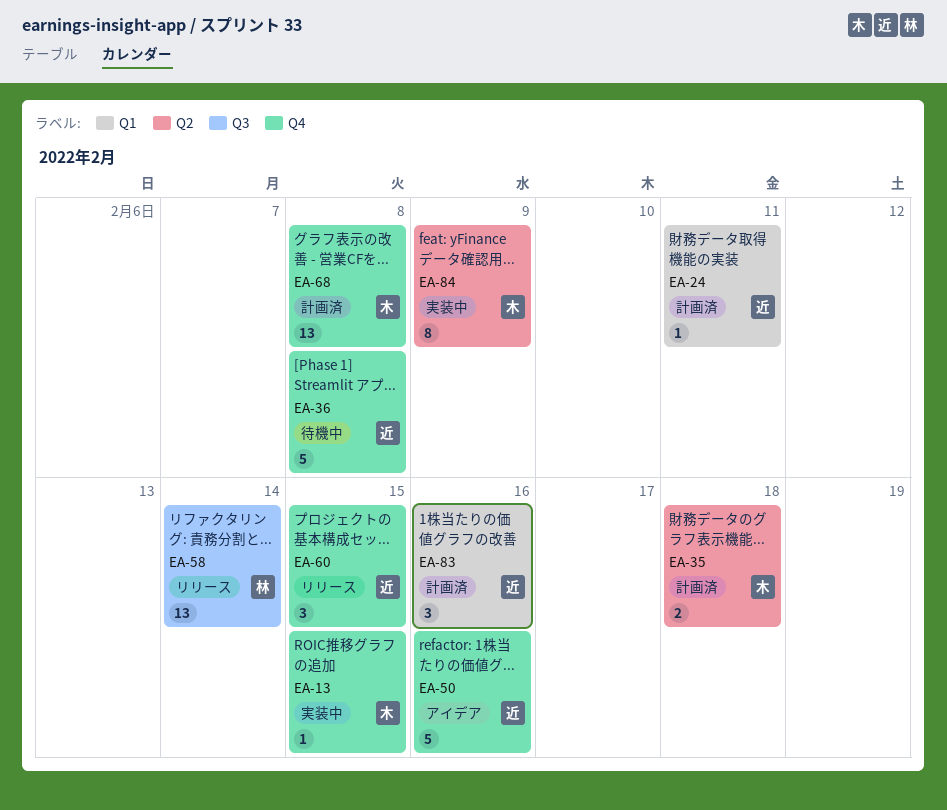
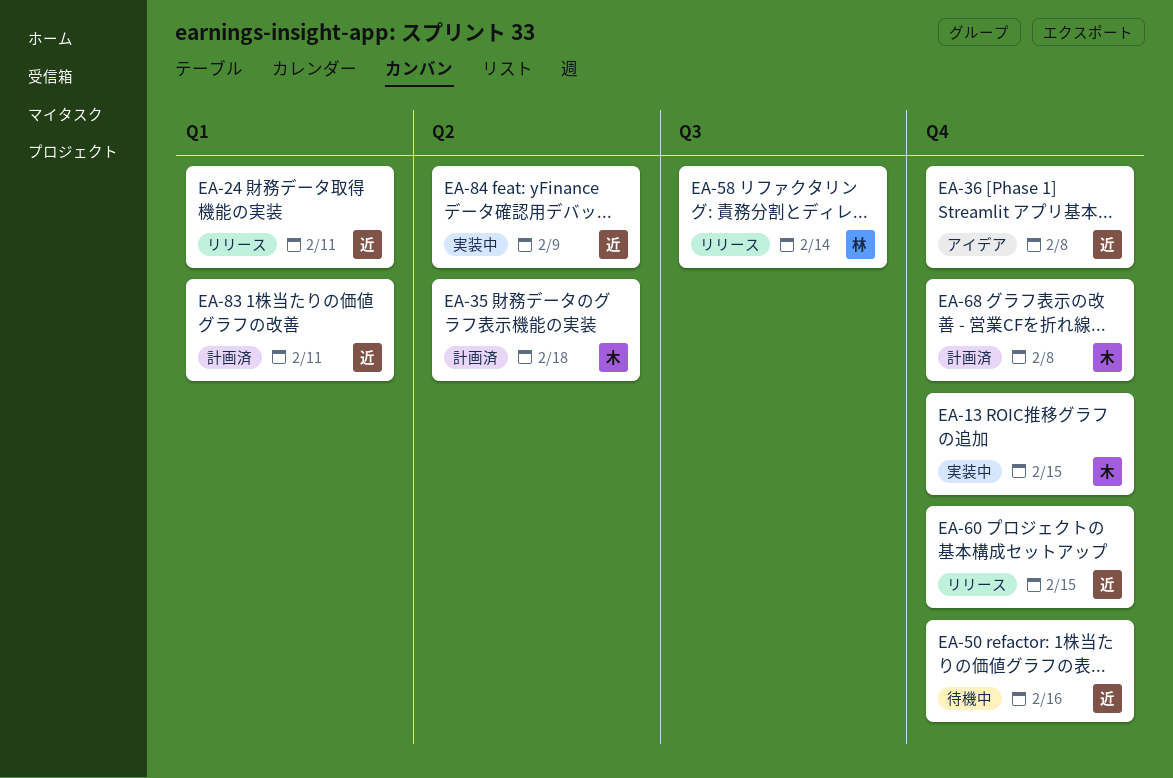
EA-24, status: 計画済 -> リリース
EA-36, status: 待機中 -> アイデア
EA-50, status: アイデア -> 待機中
EA-83, due: Feb 16 -> Feb 11
EA-84, owner: 木 -> 近

